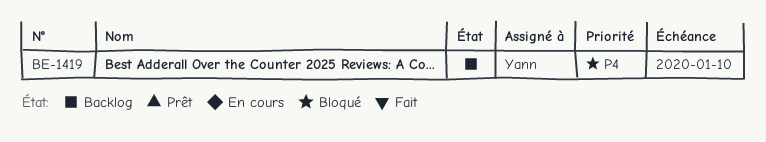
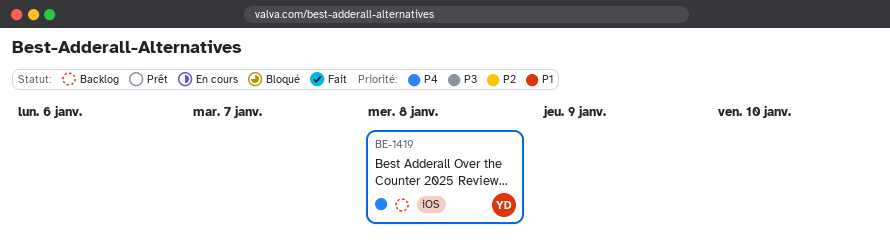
BE-1419, due: Jan 10 -> Jan 8

